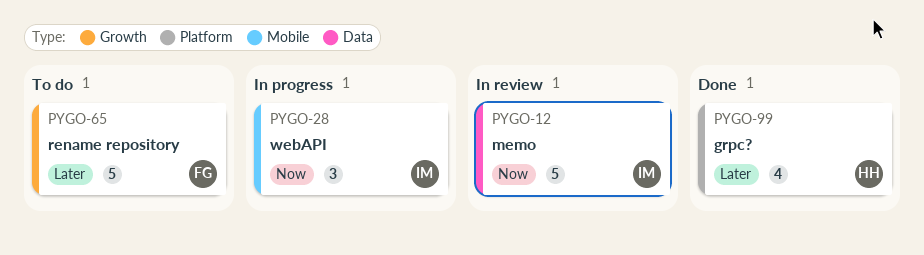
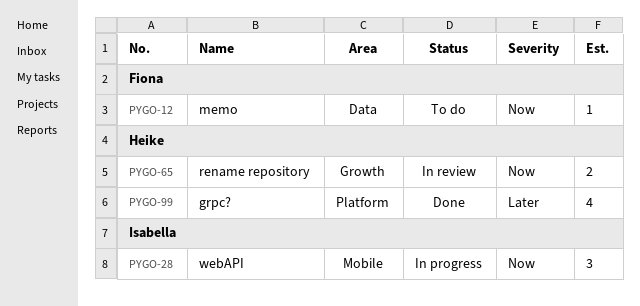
PYGO-12, status: In review -> To do
PYGO-12, owner: Isabella -> Fiona
PYGO-12, estimate: 5 -> 1
PYGO-65, status: To do -> In review
PYGO-65, owner: Fiona -> Heike
PYGO-65, priority: Later -> Now
PYGO-65, estimate: 5 -> 2

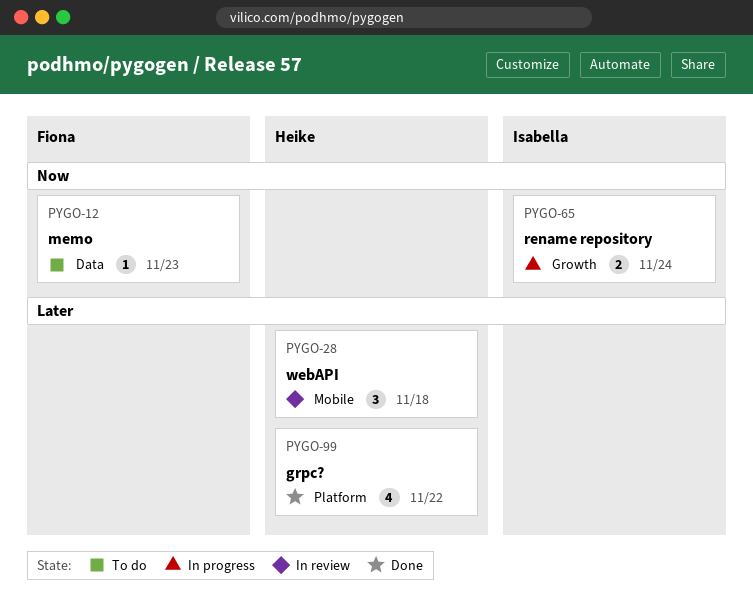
PYGO-28, status: In progress -> In review
PYGO-28, owner: Isabella -> Heike
PYGO-28, priority: Now -> Later
PYGO-65, status: In review -> In progress
PYGO-65, owner: Heike -> Isabella

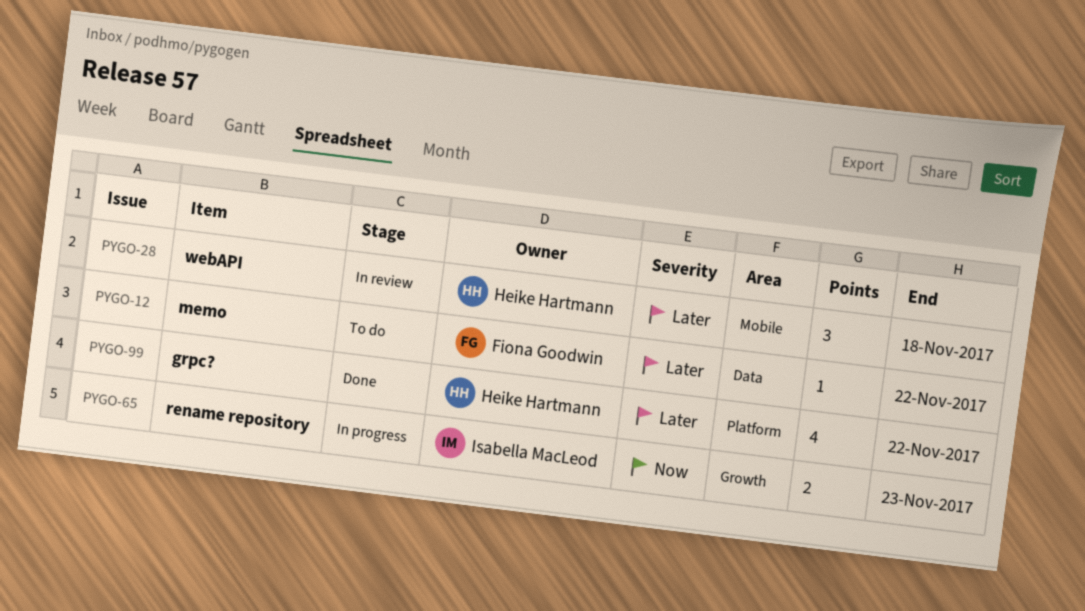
PYGO-12, priority: Now -> Later
PYGO-12, due: Nov 23 -> Nov 22
PYGO-65, due: Nov 24 -> Nov 23

